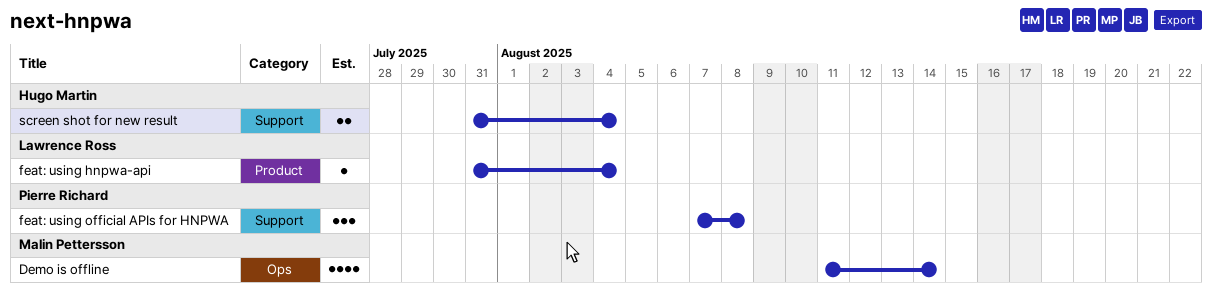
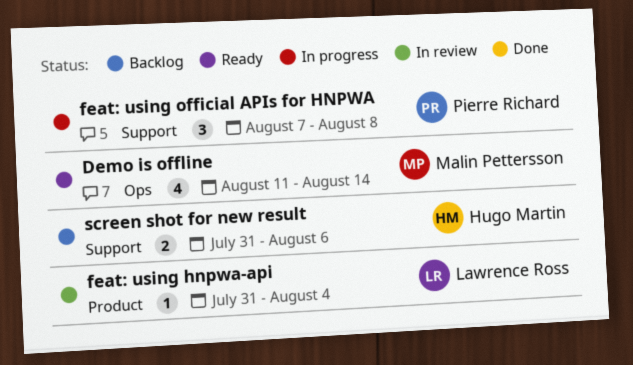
screen shot for new result, due: Aug 4 -> Aug 6

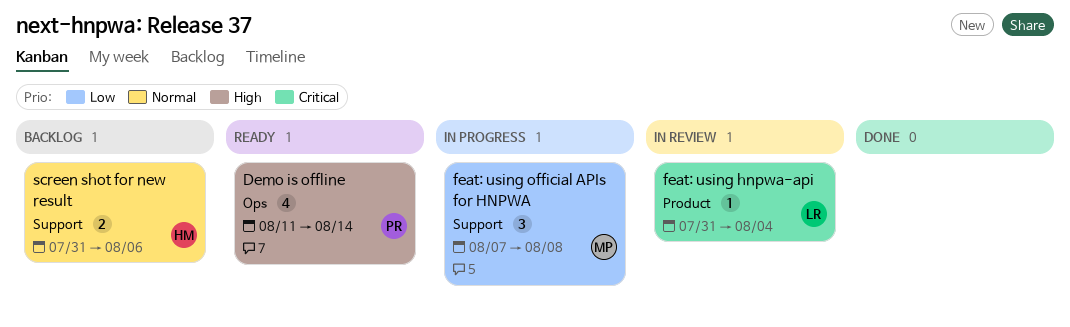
Demo is offline, owner: Malin Pettersson -> Pierre Richard
feat: using official APIs for HNPWA, owner: Pierre Richard -> Malin Pettersson

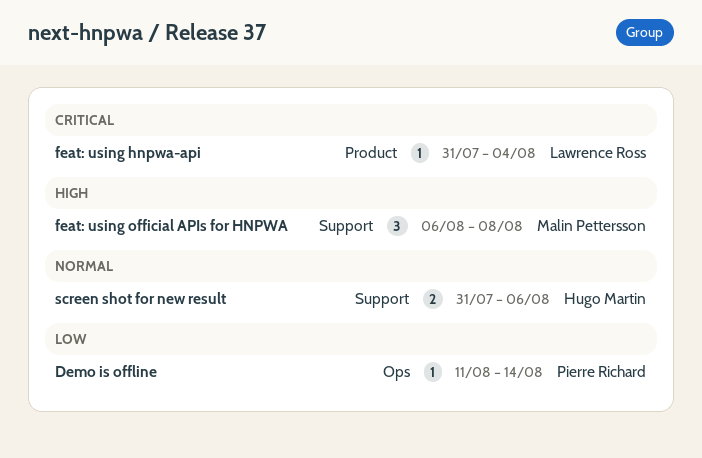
Demo is offline, priority: High -> Low
Demo is offline, estimate: 4 -> 1
feat: using official APIs for HNPWA, priority: Low -> High
feat: using official APIs for HNPWA, start: Aug 7 -> Aug 6

